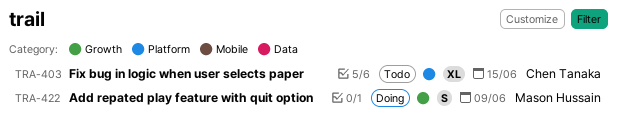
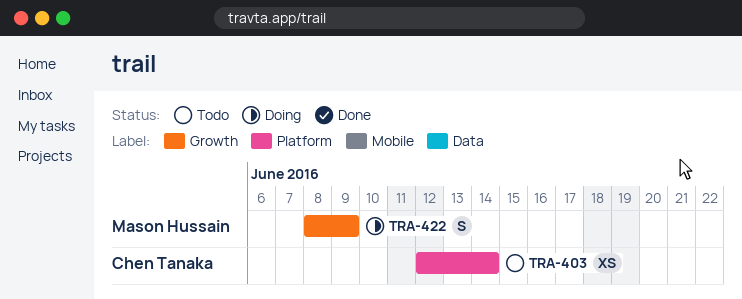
TRA-403, estimate: XL -> XS
TRA-403, due: Jun 15 -> Jun 14

